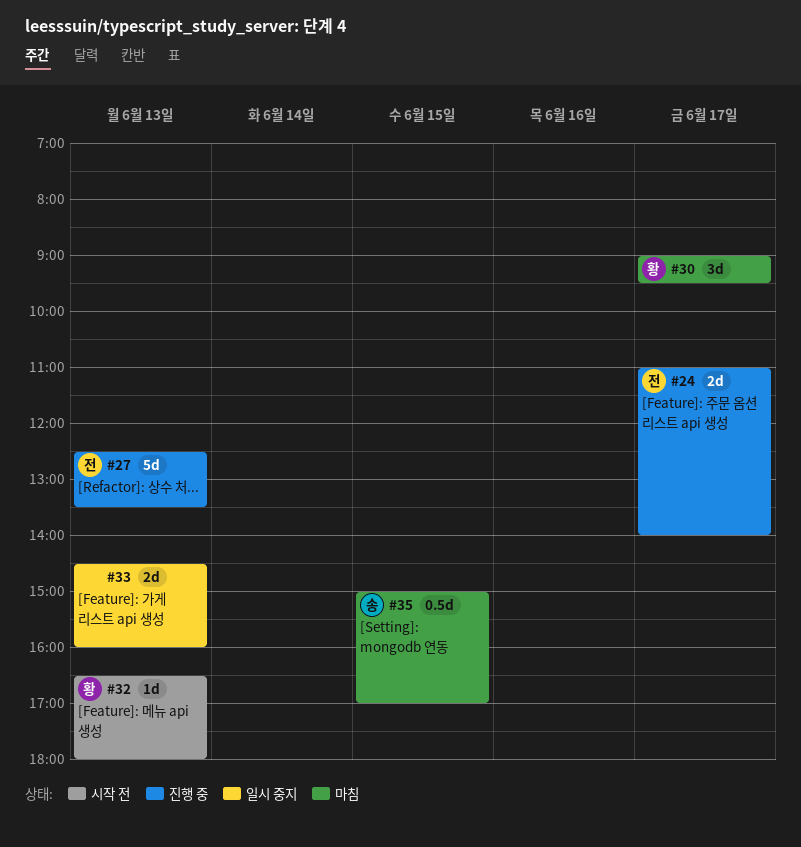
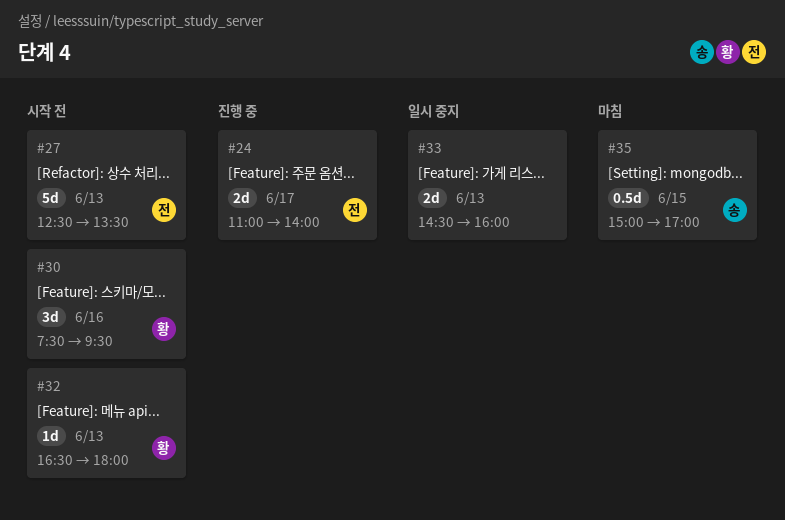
#27, status: 진행 중 -> 시작 전
#30, status: 마침 -> 시작 전
#30, day: Jun 17 -> Jun 16
#30, begins: 09:00 -> 07:30

